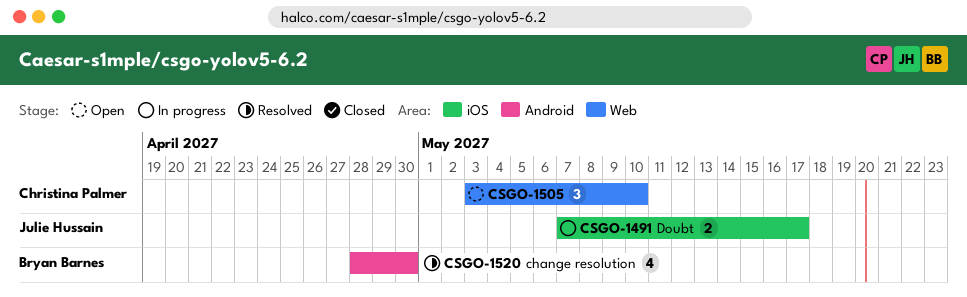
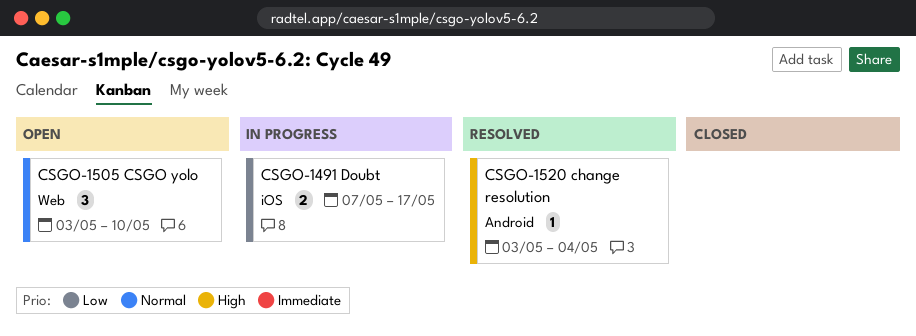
CSGO-1520, estimate: 4 -> 1
CSGO-1520, start: Apr 28 -> May 3
CSGO-1520, due: Apr 30 -> May 4

